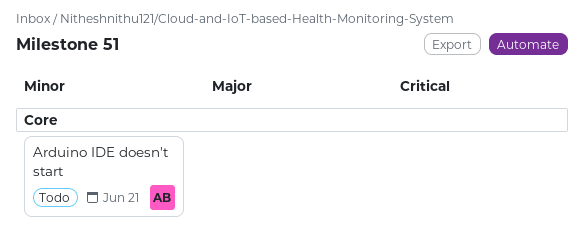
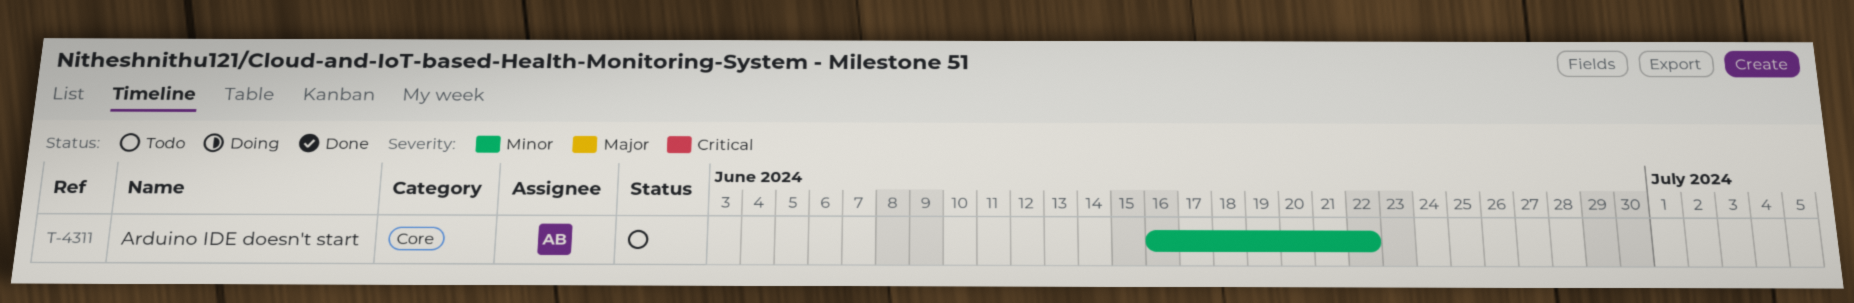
Arduino IDE doesn't start, due: Jun 21 -> Jun 22

